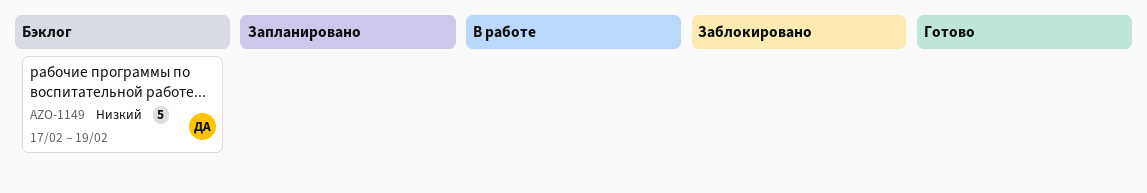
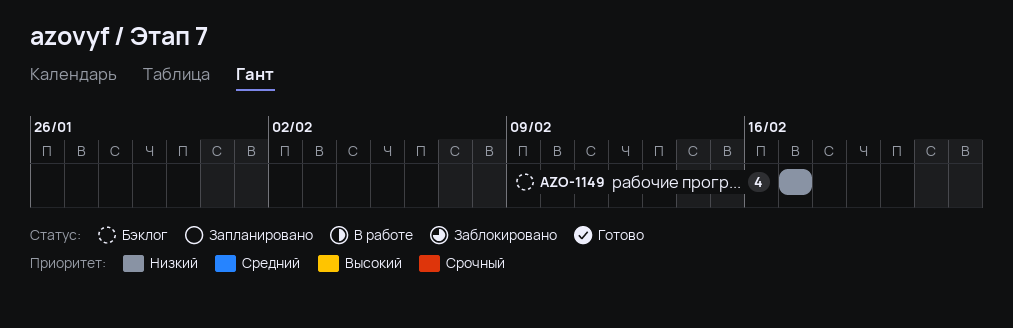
AZO-1149, estimate: 5 -> 4
AZO-1149, due: Feb 19 -> Feb 17

